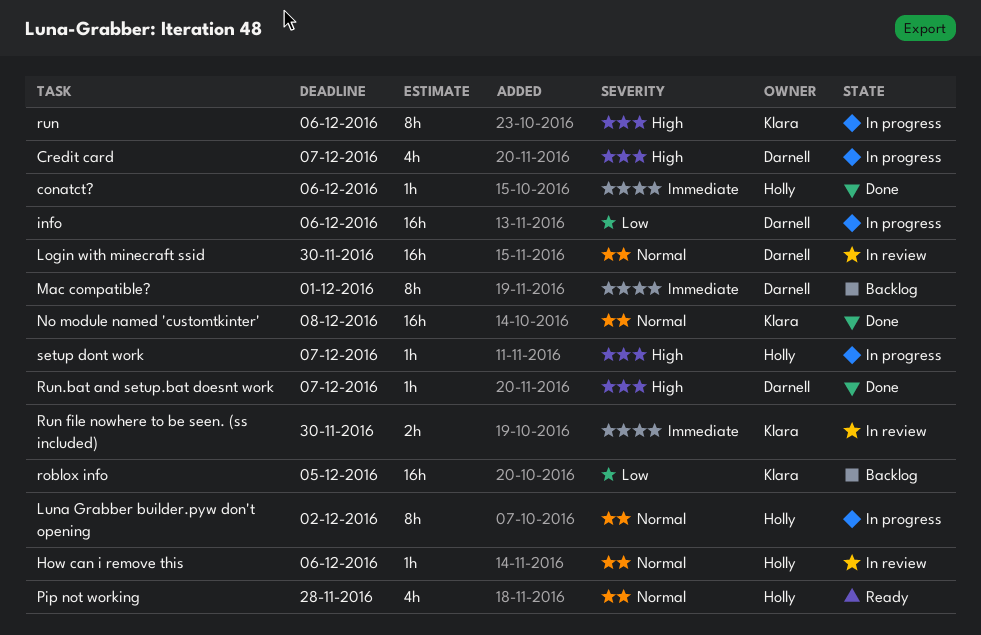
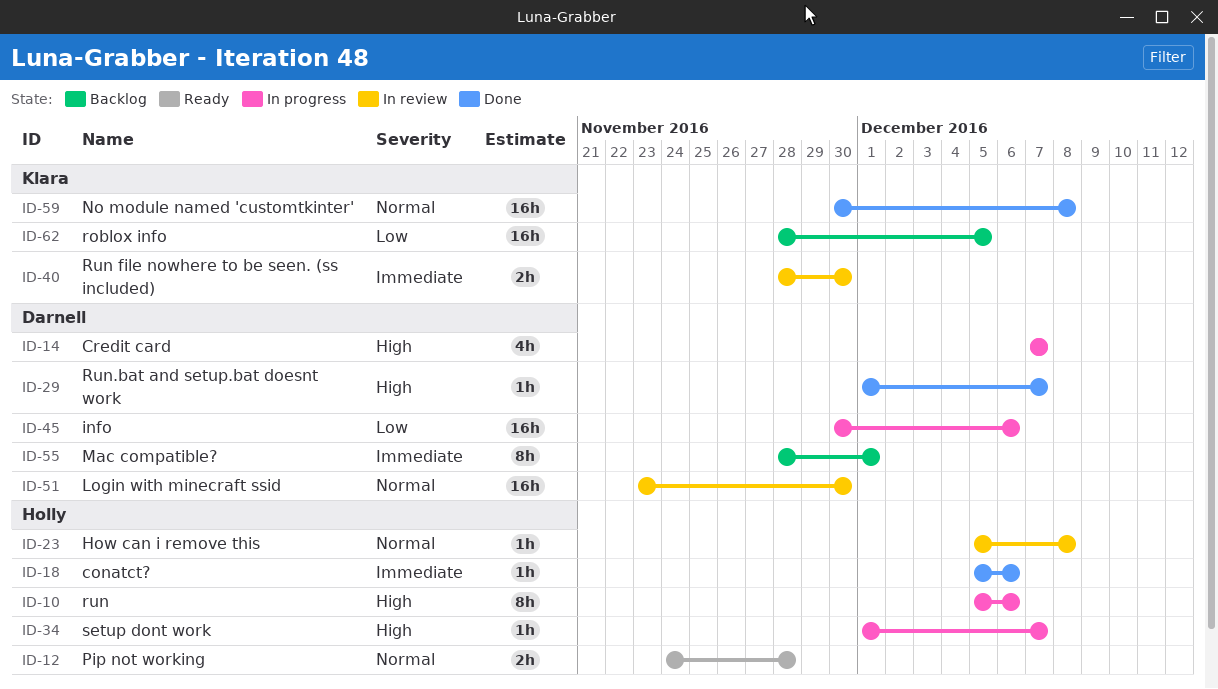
How can i remove this, due: Dec 6 -> Dec 8
Luna Grabber builder.pyw don't opening: present -> none
Pip not working, estimate: 4h -> 2h
run, owner: Klara -> Holly

